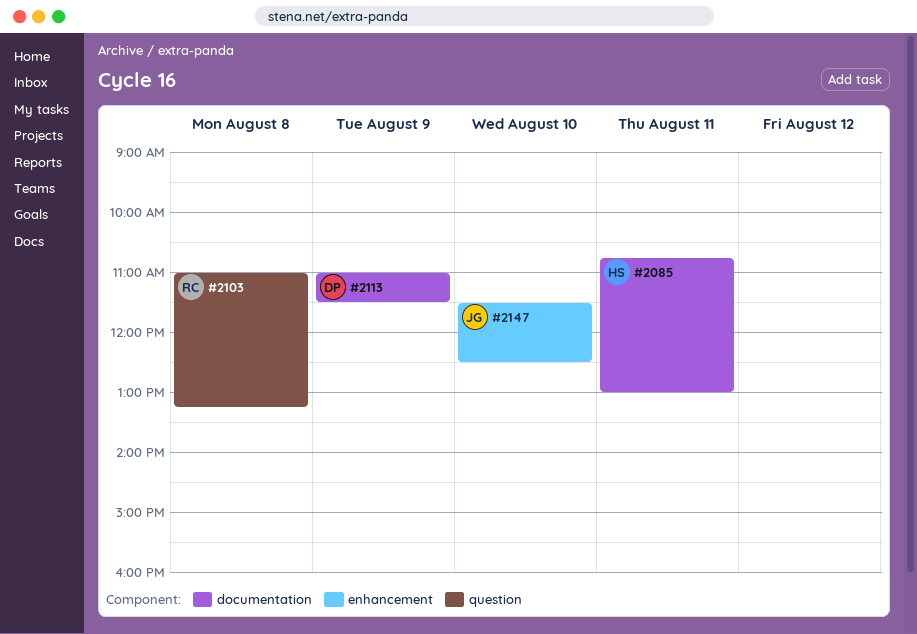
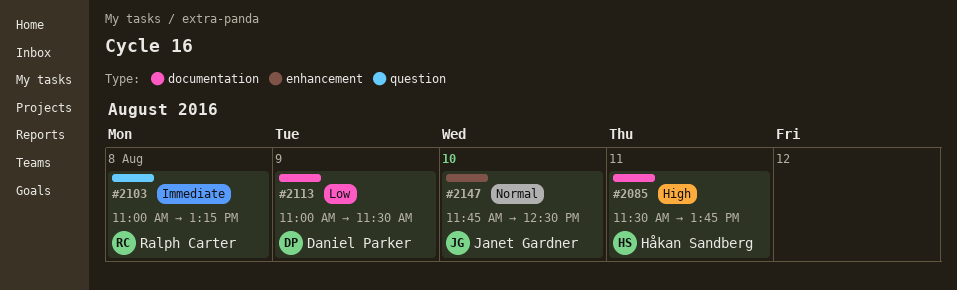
#2085, begins: 10:45 -> 11:30
#2085, ends: 13:00 -> 13:45
#2147, begins: 11:30 -> 11:45

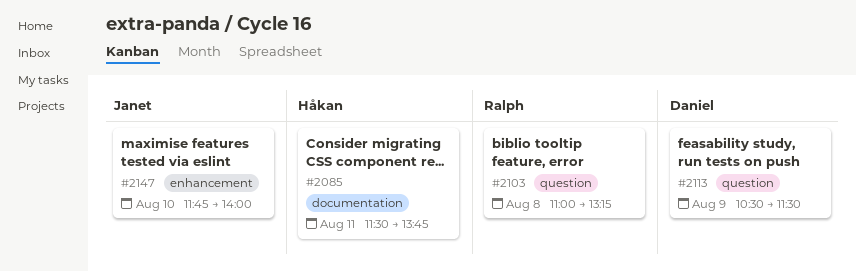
#2113, label: documentation -> question
#2113, begins: 11:00 -> 10:30
#2147, ends: 12:30 -> 14:00

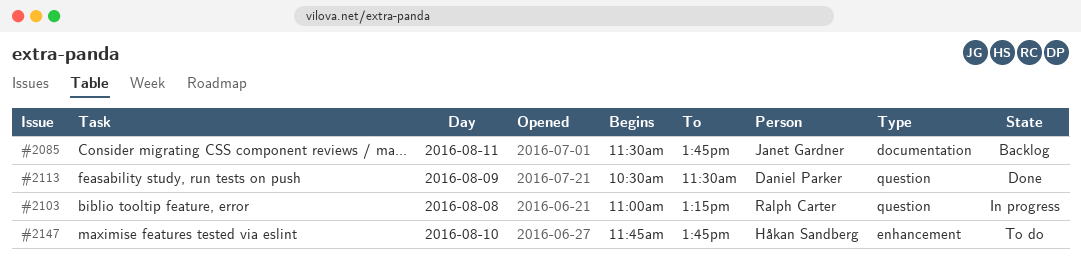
#2085, owner: Håkan Sandberg -> Janet Gardner
#2147, owner: Janet Gardner -> Håkan Sandberg
#2147, ends: 14:00 -> 13:45

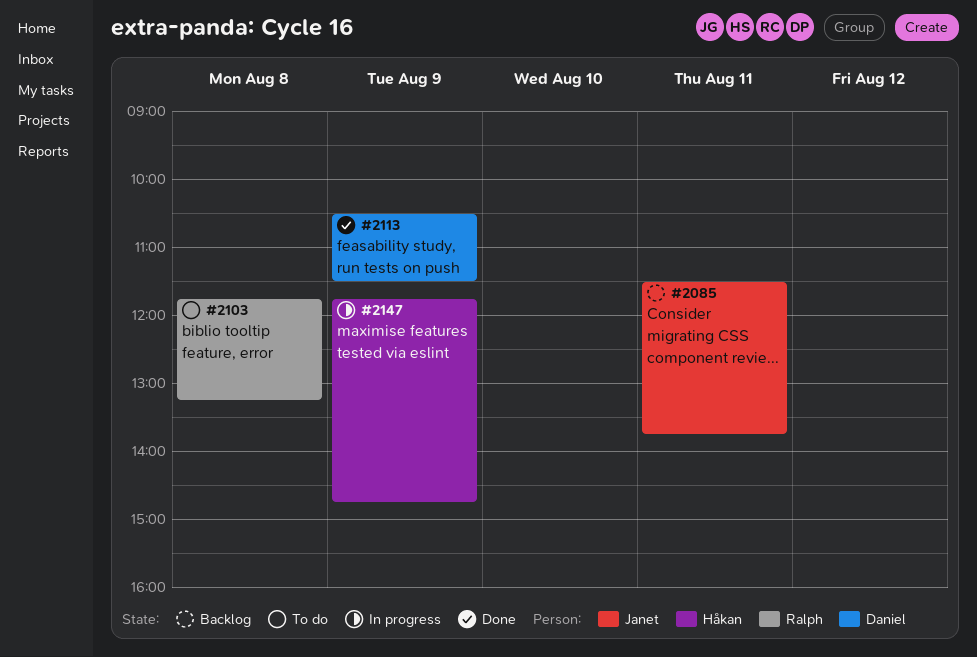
#2103, status: In progress -> To do
#2103, begins: 11:00 -> 11:45
#2147, status: To do -> In progress
#2147, day: Aug 10 -> Aug 9
#2147, ends: 13:45 -> 14:45

